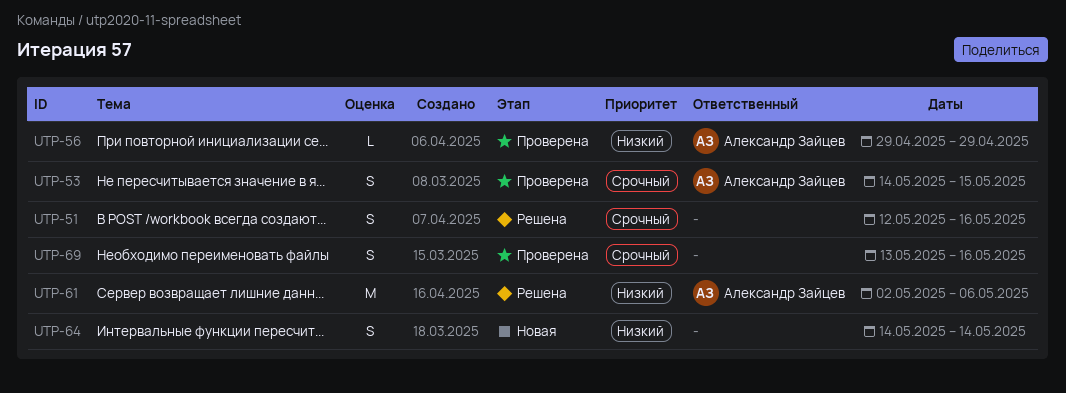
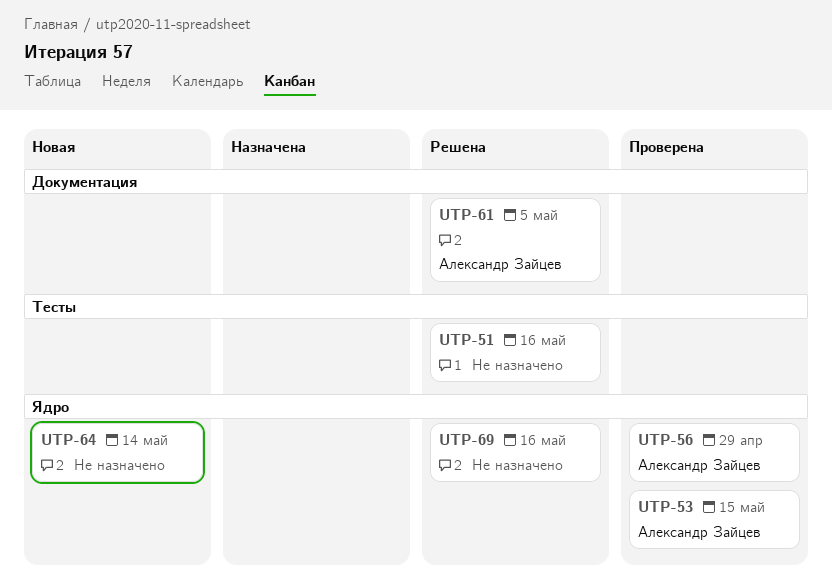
UTP-61, due: May 6 -> May 5
UTP-69, status: Проверена -> Решена

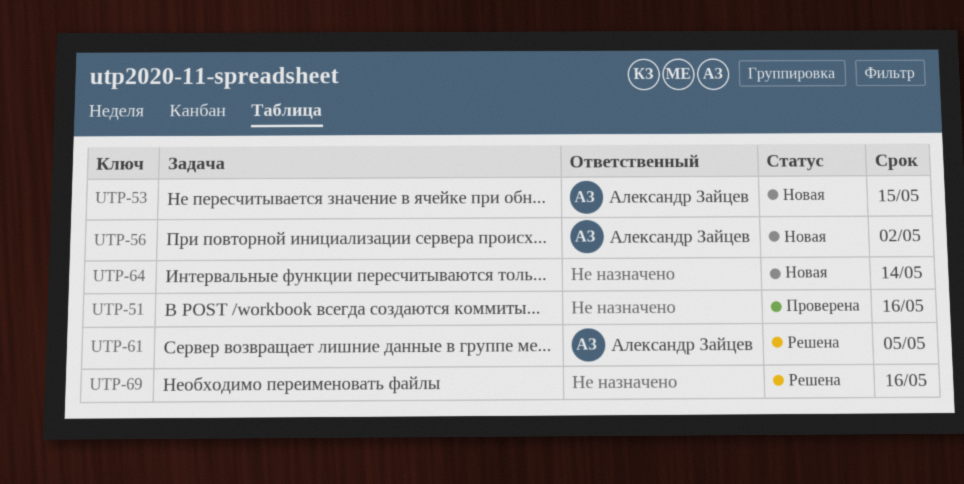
UTP-51, status: Решена -> Проверена
UTP-53, status: Проверена -> Новая
UTP-56, status: Проверена -> Новая
UTP-56, due: Apr 29 -> May 2

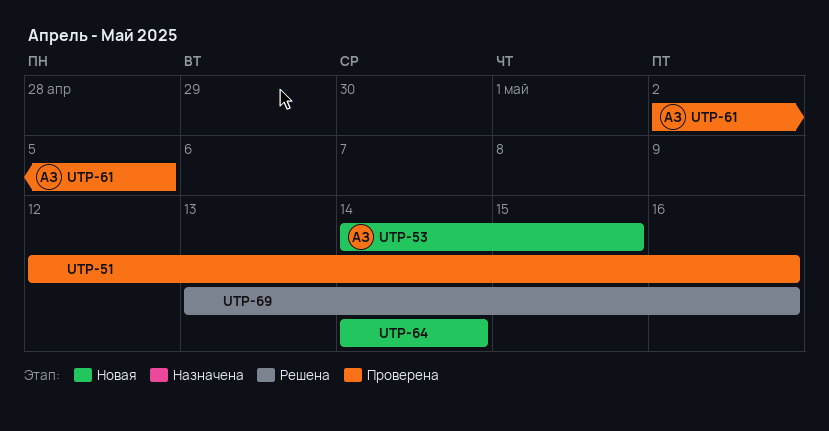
UTP-56: present -> none
UTP-61, status: Решена -> Проверена

